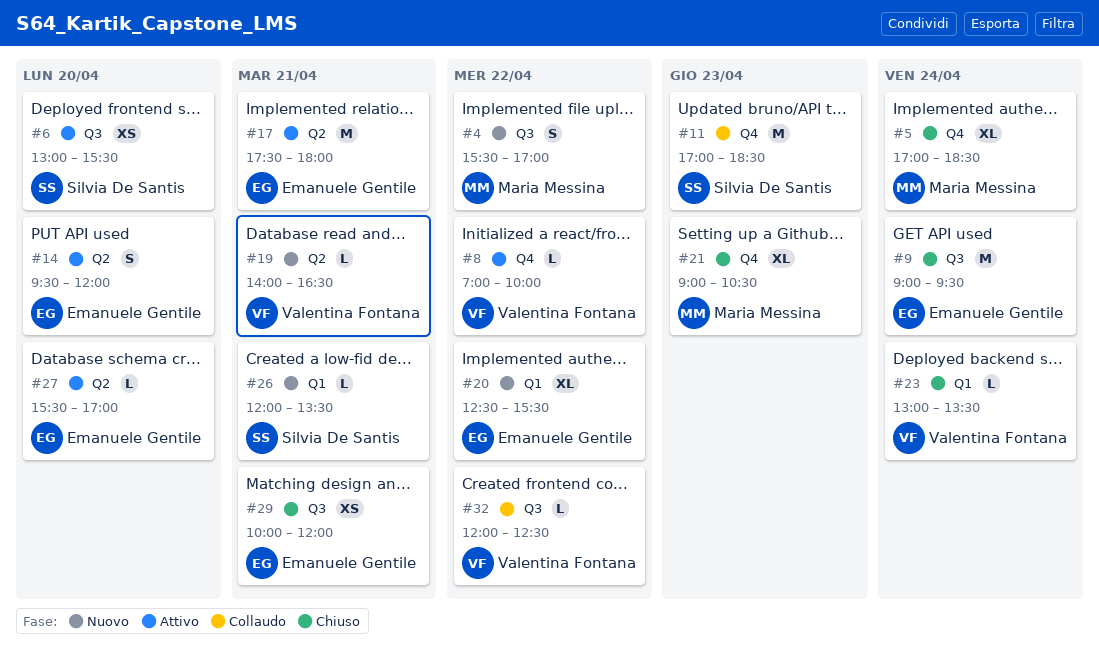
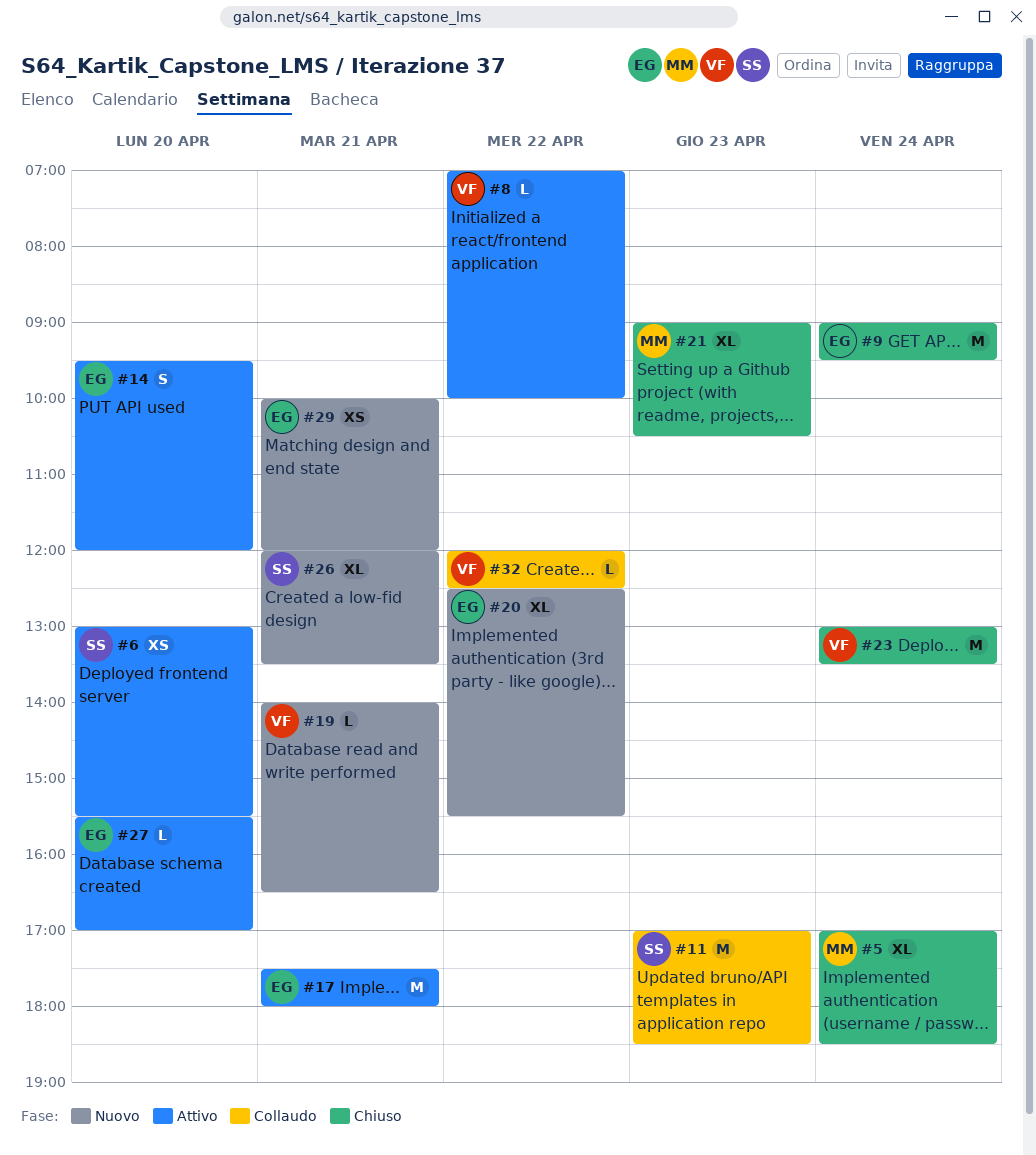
#4: present -> none
#23, estimate: L -> M
#26, estimate: L -> XL
#29, status: Chiuso -> Nuovo

